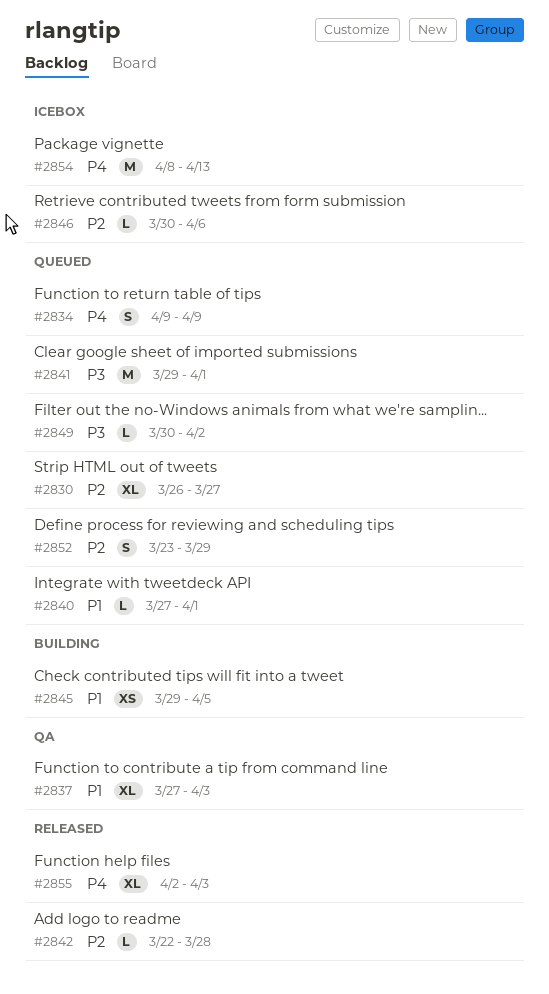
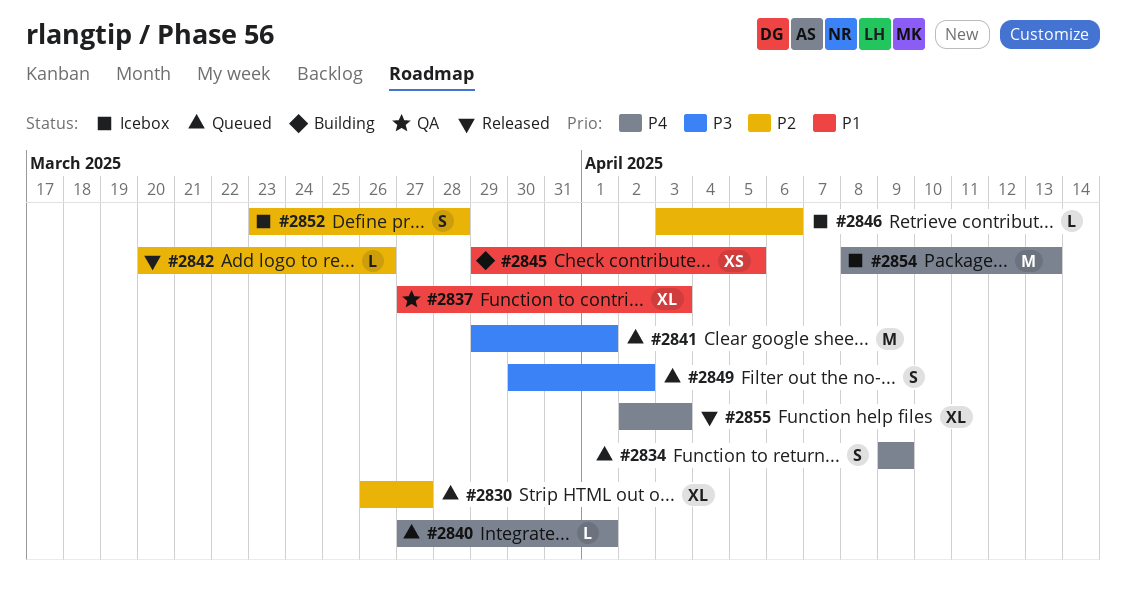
#2840, priority: P1 -> P4
#2842, start: Mar 22 -> Mar 20
#2842, due: Mar 28 -> Mar 26
#2846, start: Mar 30 -> Apr 3
#2849, estimate: L -> S
#2852, status: Queued -> Icebox
#2852, due: Mar 29 -> Mar 28

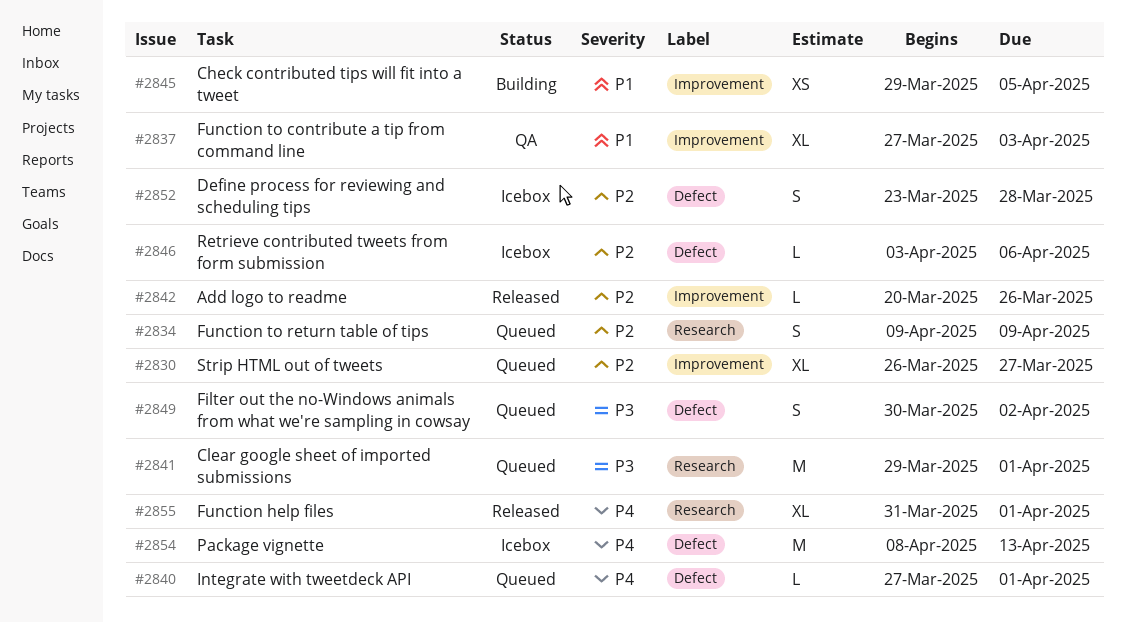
#2834, priority: P4 -> P2
#2855, start: Apr 2 -> Mar 31
#2855, due: Apr 3 -> Apr 1

